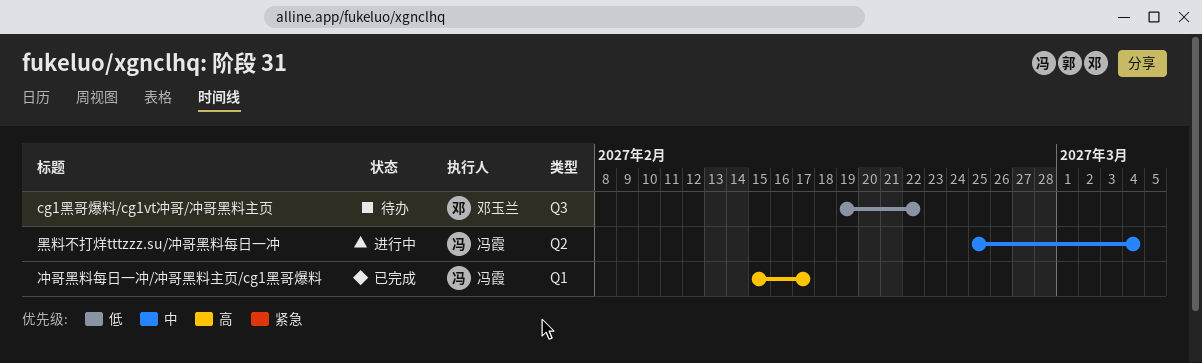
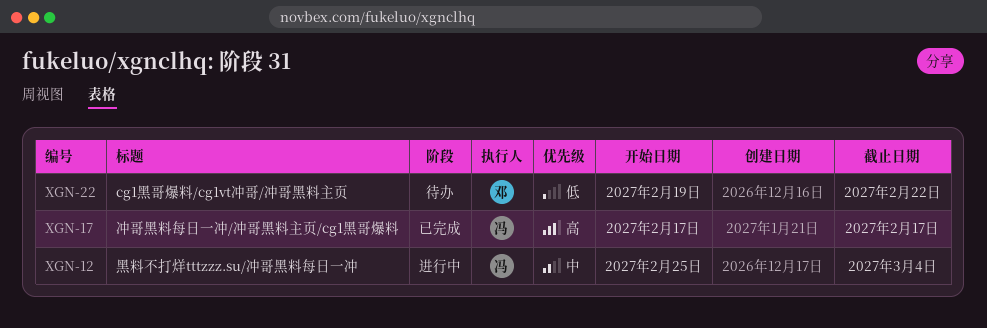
冲哥黑料每日一冲/冲哥黑料主页/cg1黑哥爆料, start: Feb 15 -> Feb 17

